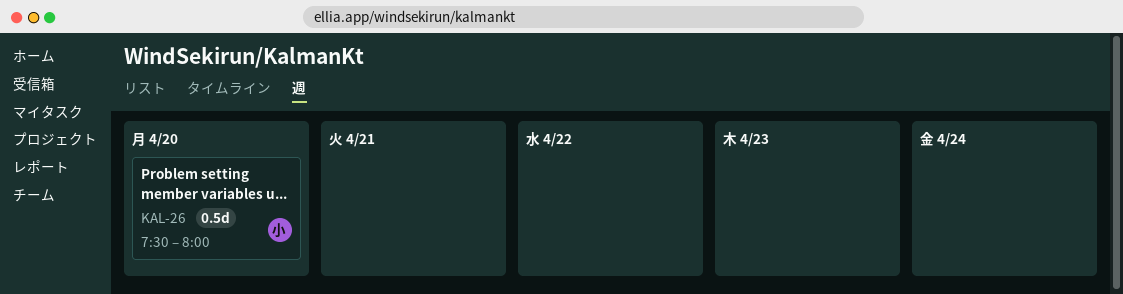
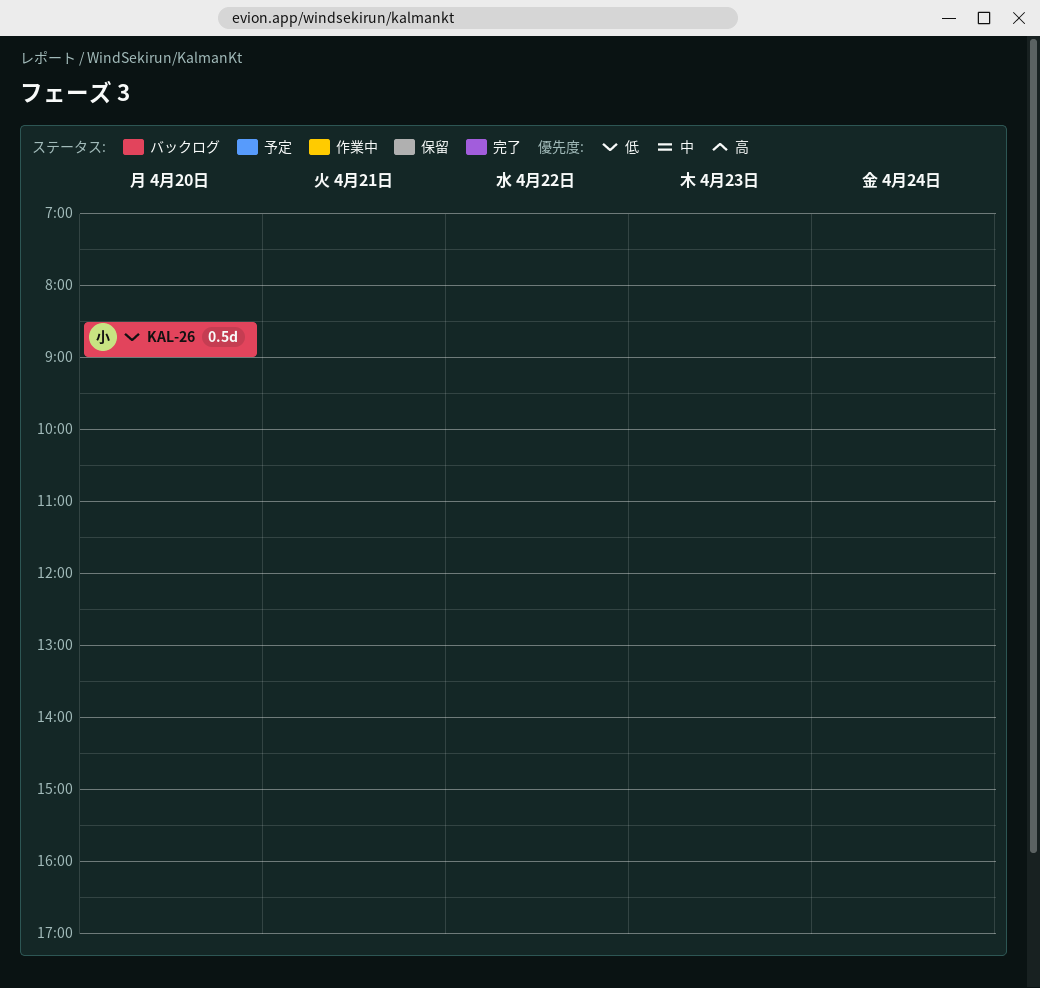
KAL-26, begins: 07:30 -> 08:30
KAL-26, ends: 08:00 -> 09:00

